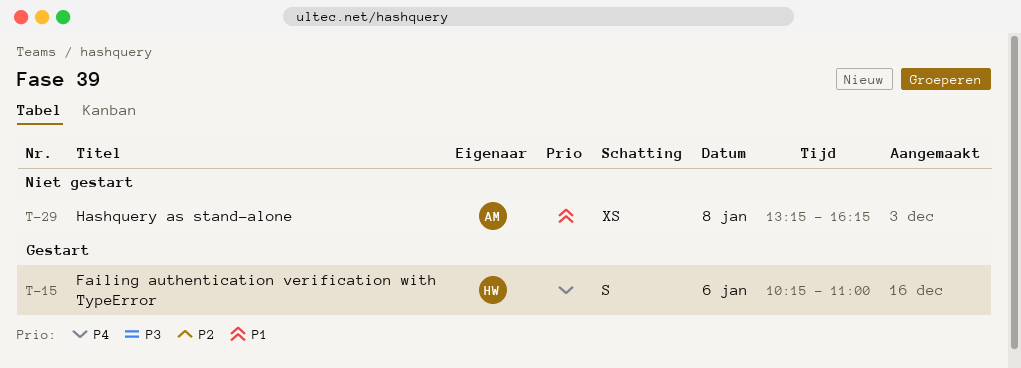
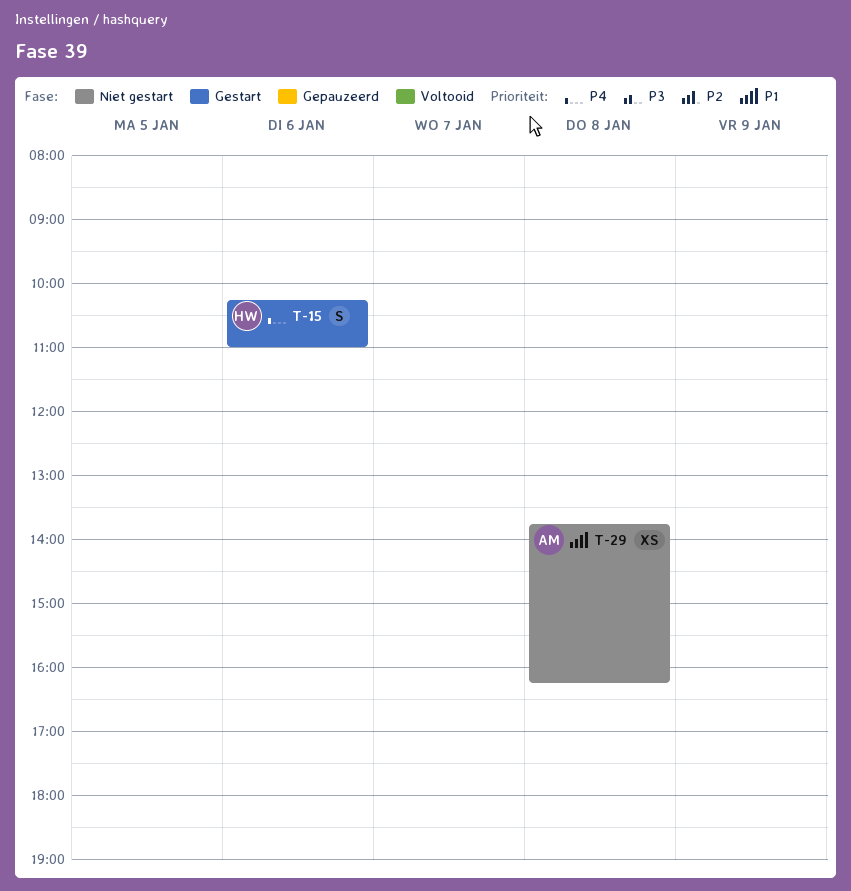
T-29, begins: 13:15 -> 13:45

